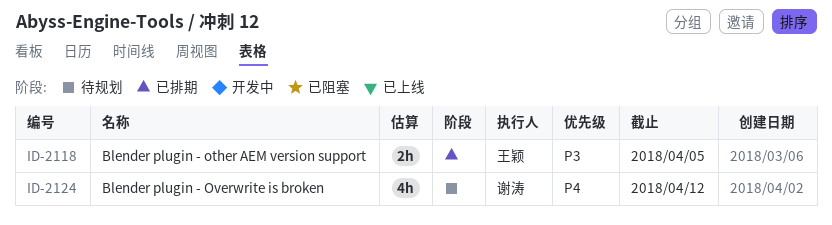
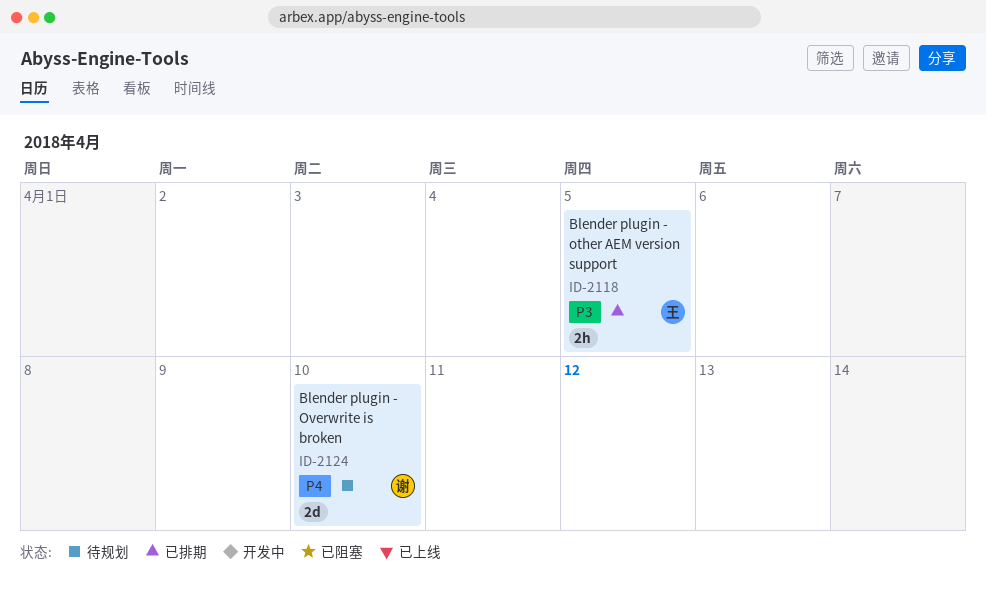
ID-2124, estimate: 4h -> 2d
ID-2124, due: Apr 12 -> Apr 10

